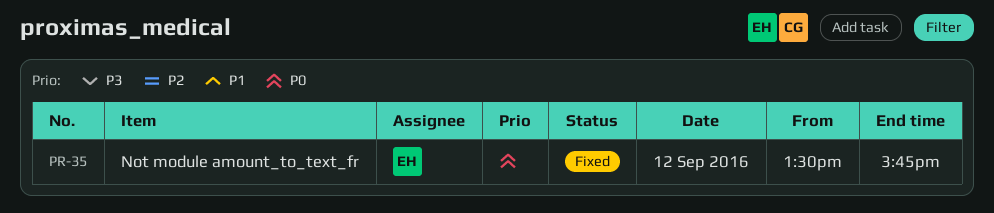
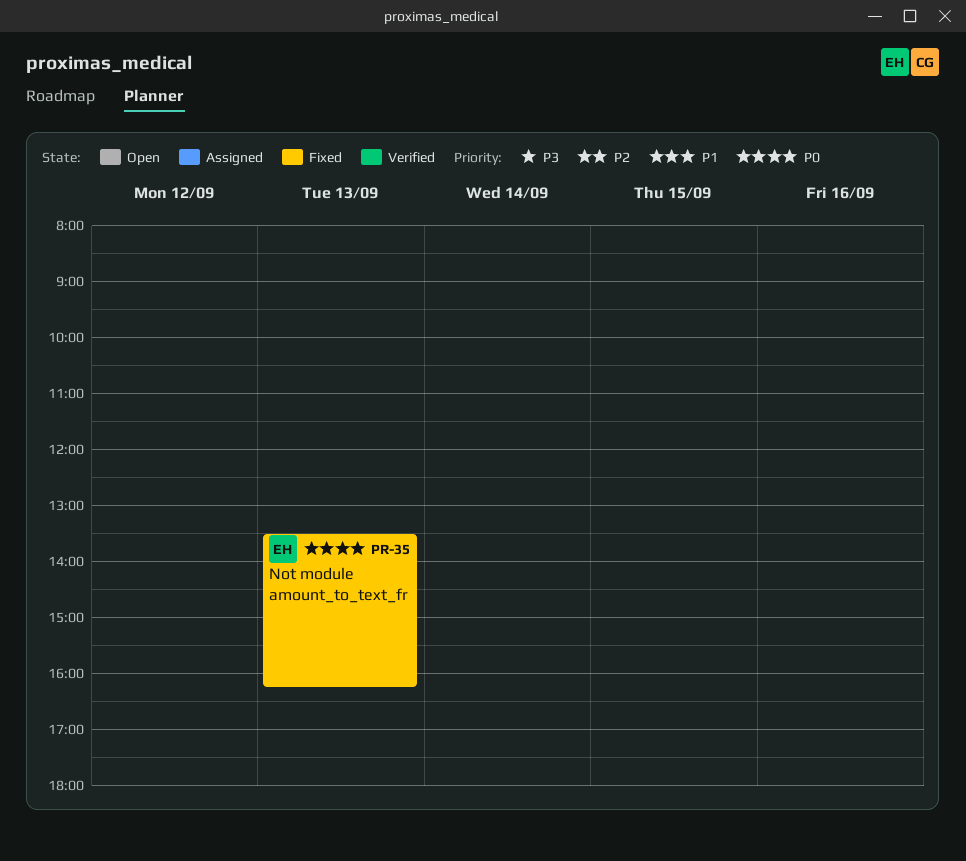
PR-35, day: Sep 12 -> Sep 13
PR-35, ends: 15:45 -> 16:15

